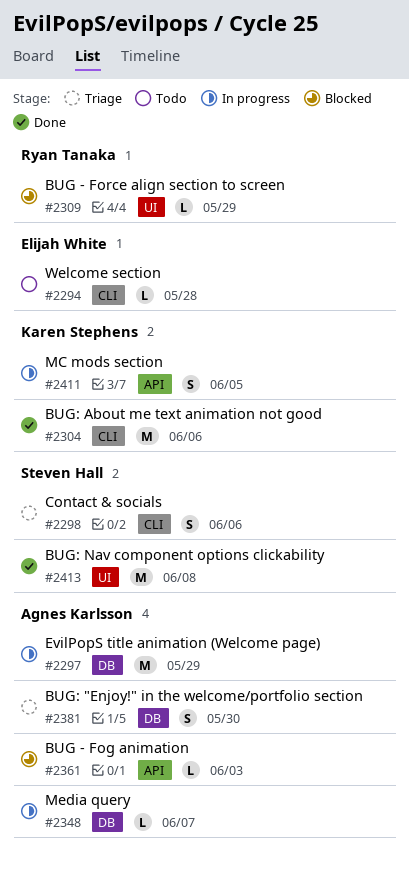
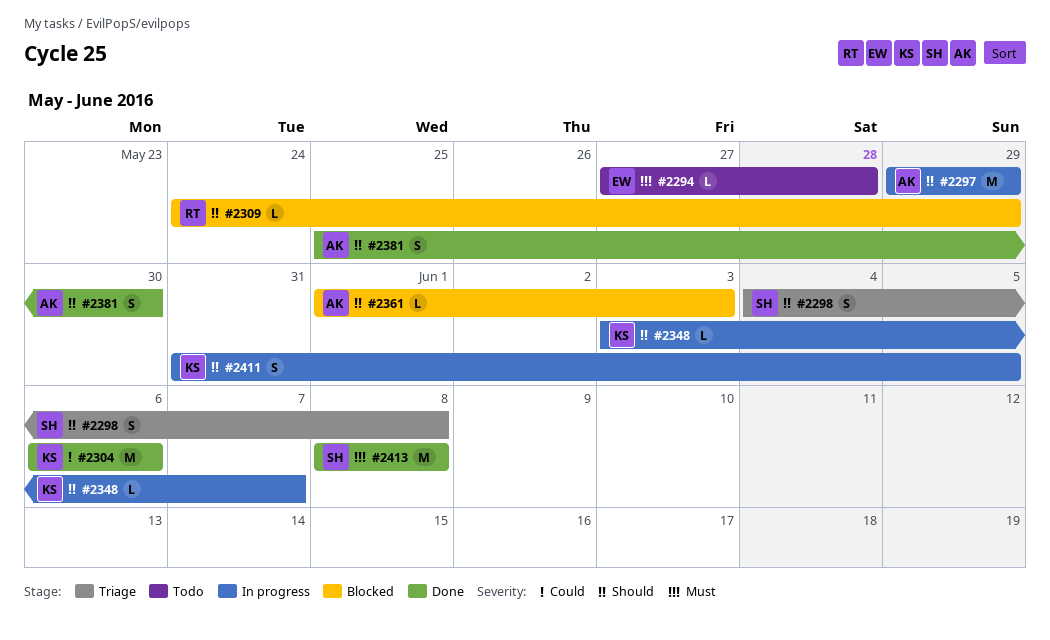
#2298, due: Jun 6 -> Jun 8
#2348, owner: Agnes Karlsson -> Karen Stephens
#2381, status: Triage -> Done

